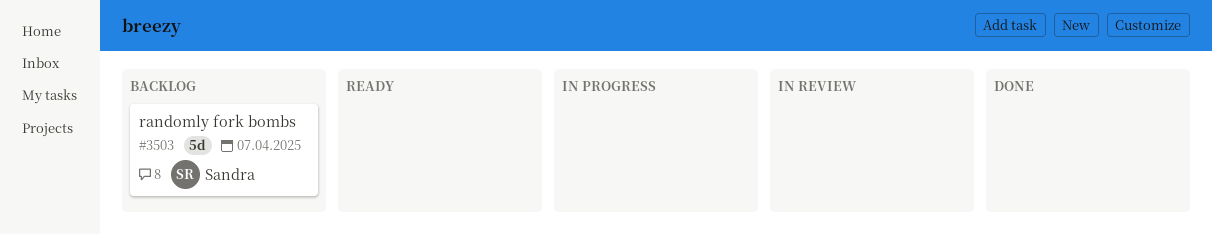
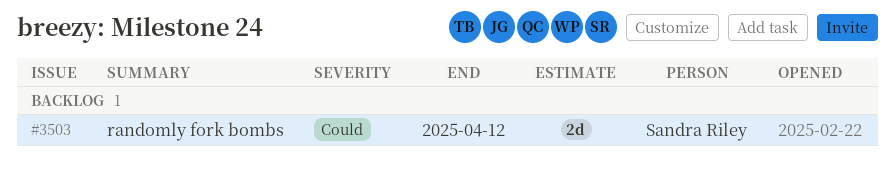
#3503, estimate: 5d -> 2d
#3503, due: Apr 7 -> Apr 12

